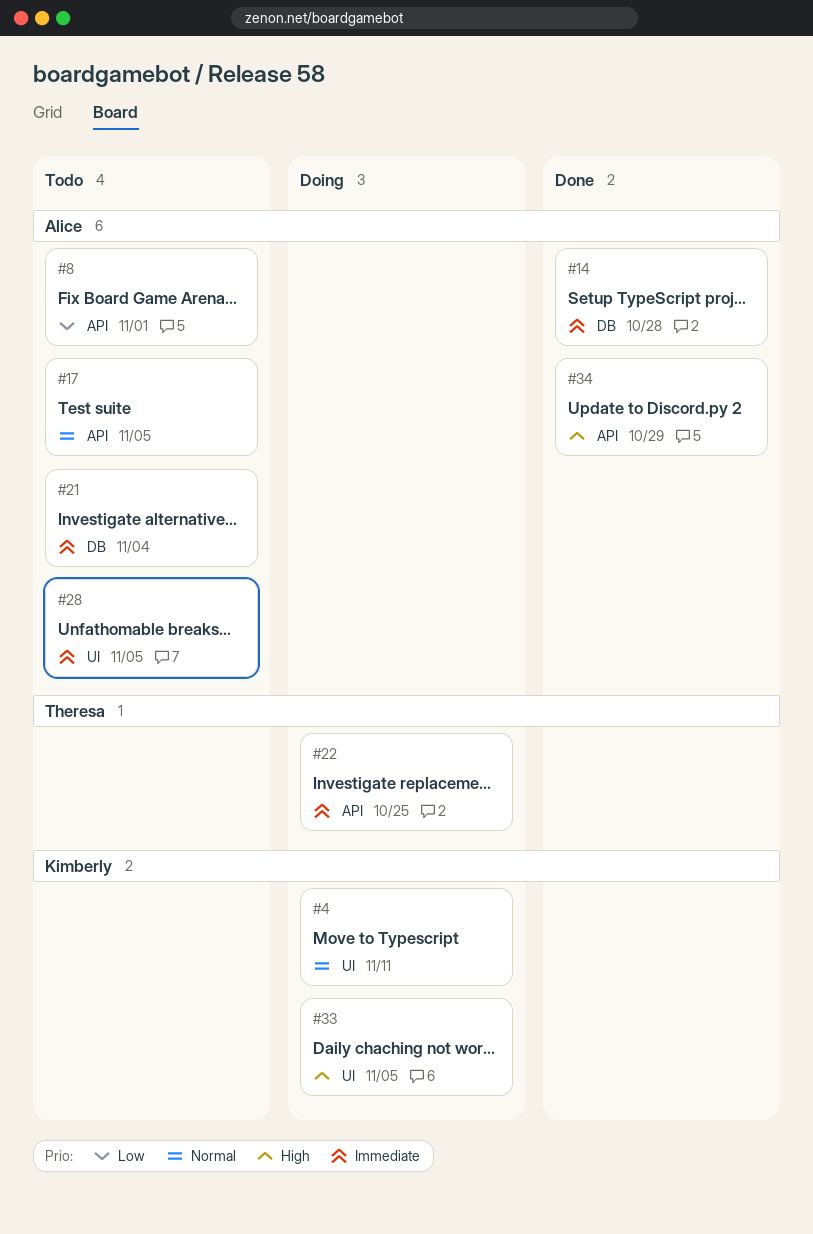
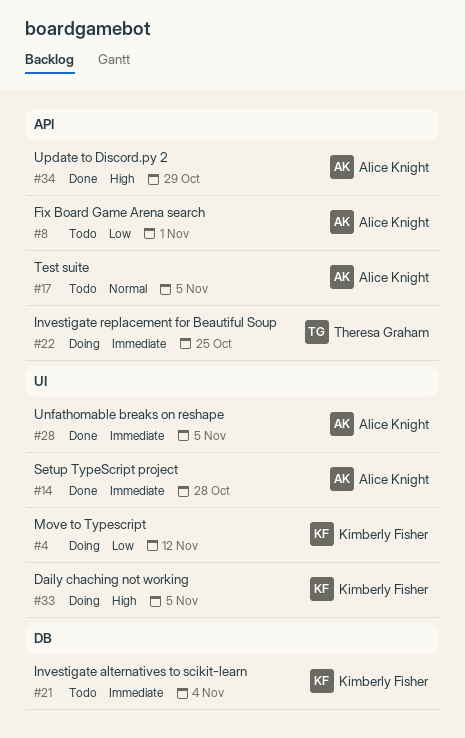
#4, priority: Normal -> Low
#4, due: Nov 11 -> Nov 12
#14, label: DB -> UI
#21, owner: Alice Knight -> Kimberly Fisher
#28, status: Todo -> Done

